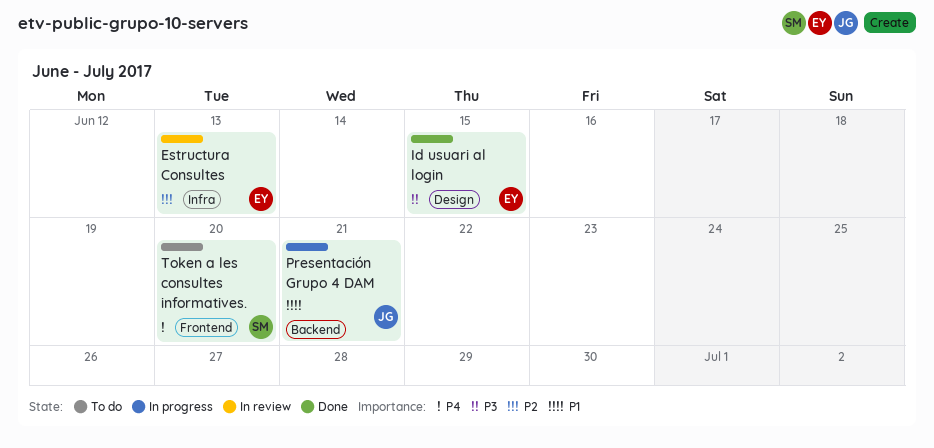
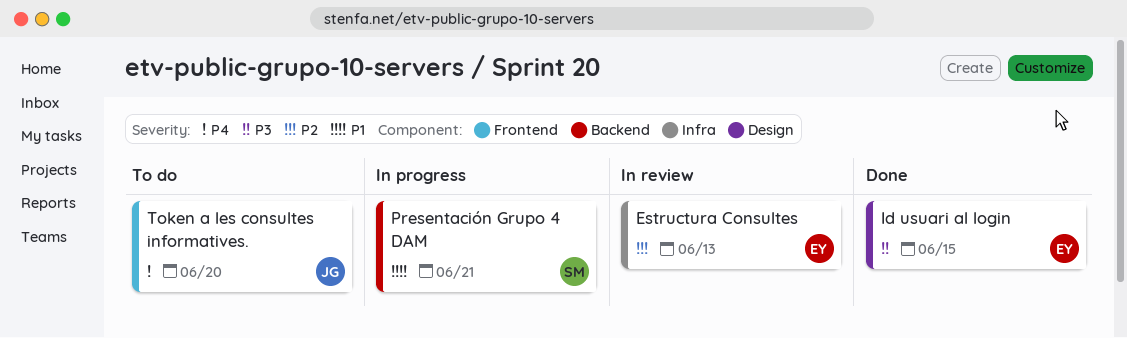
Presentación Grupo 4 DAM, owner: JG -> SM
Token a les consultes informatives., owner: SM -> JG

